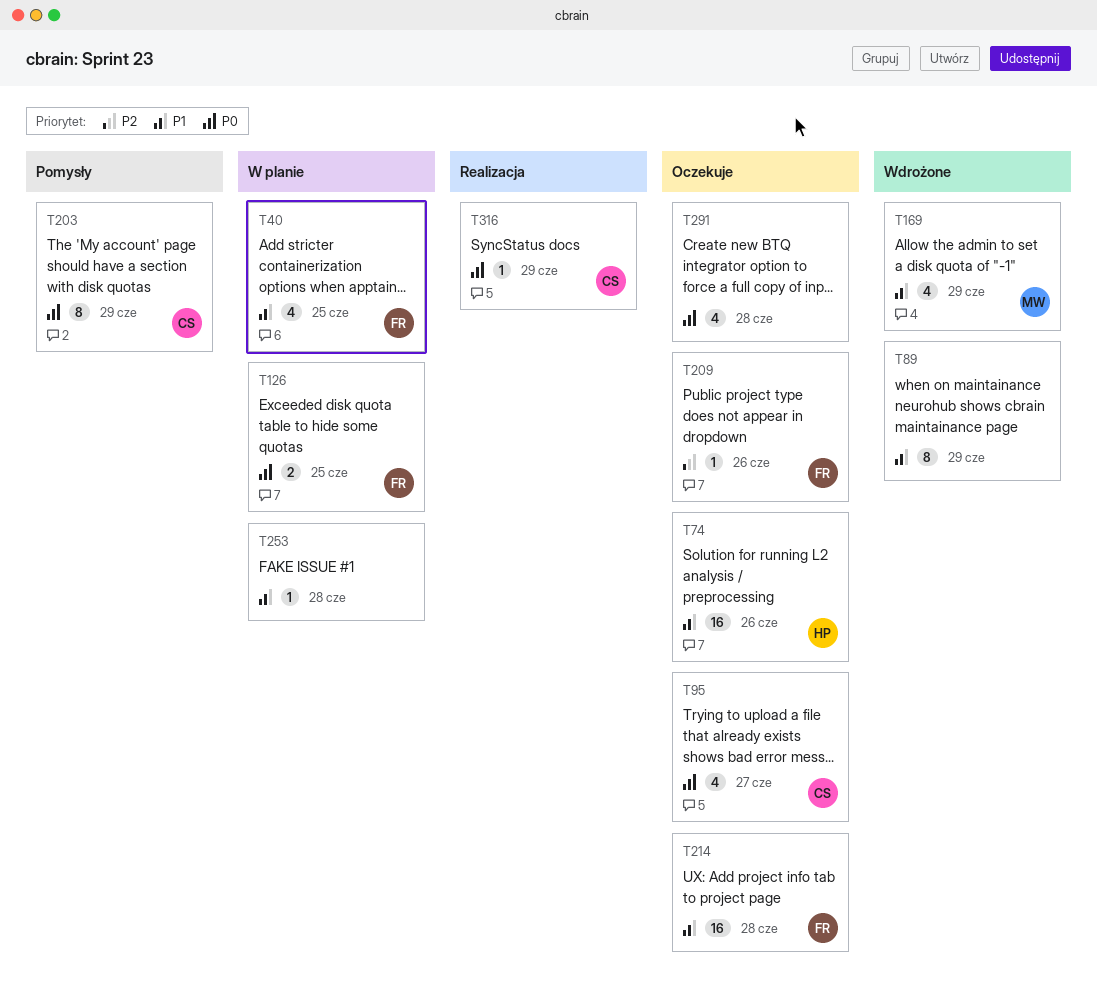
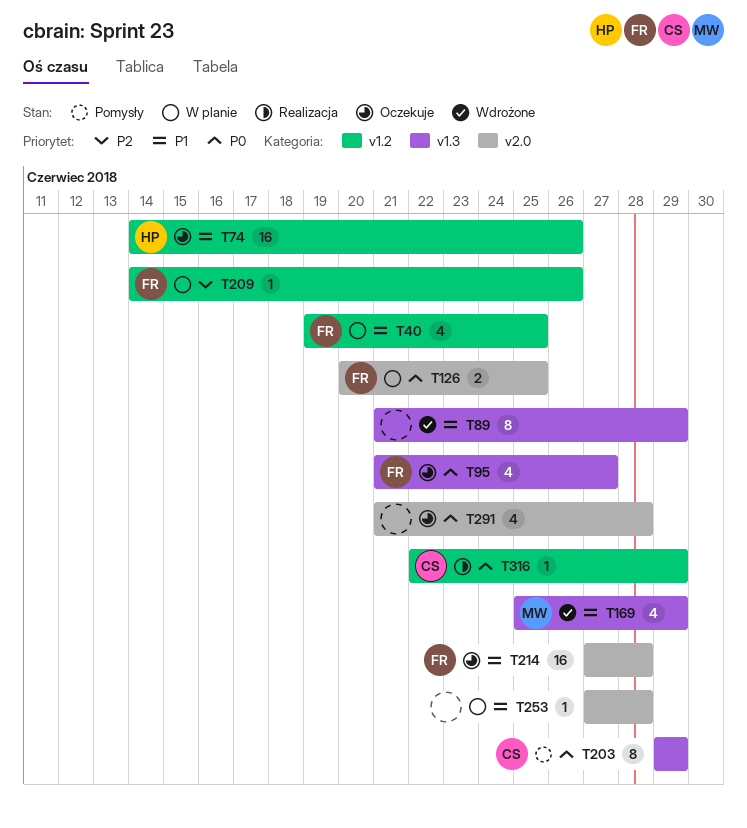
T95, owner: CS -> FR
T209, status: Oczekuje -> W planie

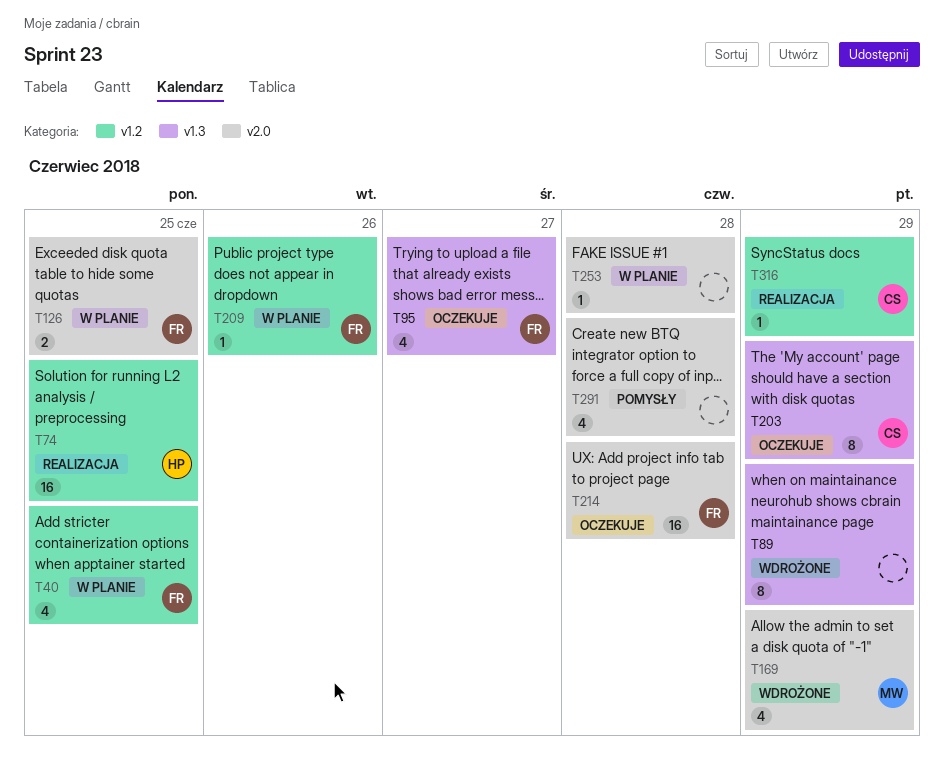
T74, status: Oczekuje -> Realizacja
T74, due: Jun 26 -> Jun 25
T169, label: v1.3 -> v2.0
T203, status: Pomysły -> Oczekuje
T291, status: Oczekuje -> Pomysły

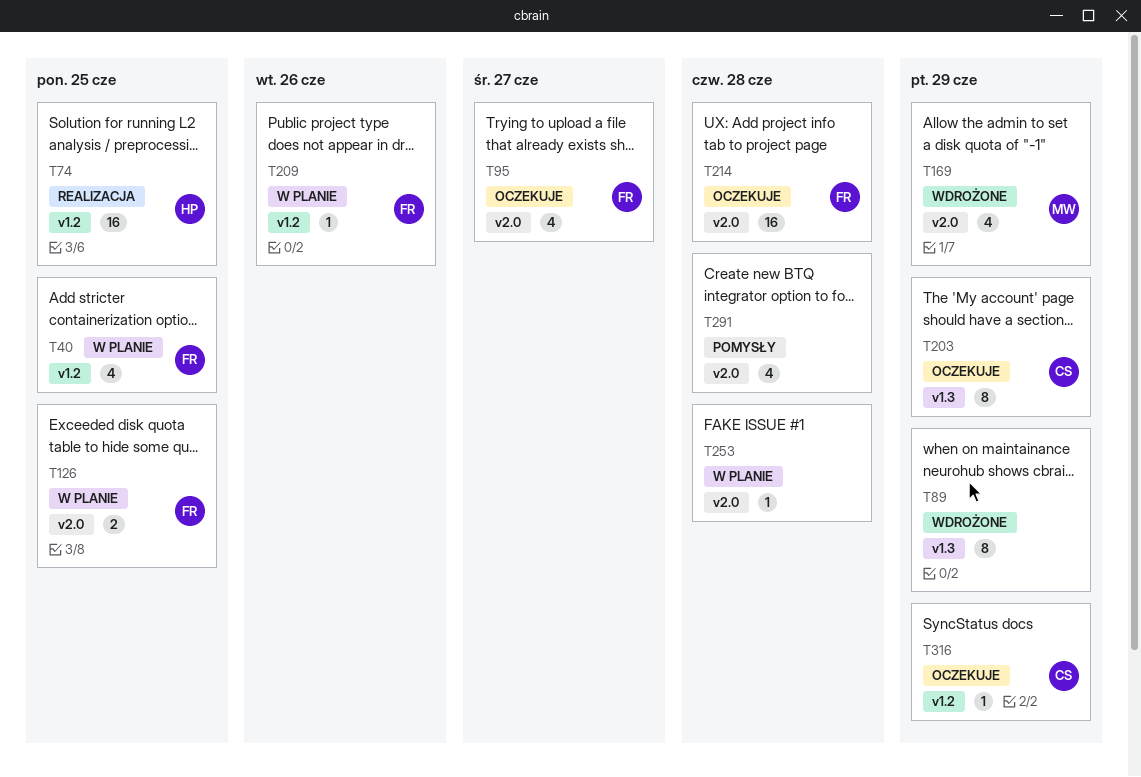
T95, label: v1.3 -> v2.0
T316, status: Realizacja -> Oczekuje

